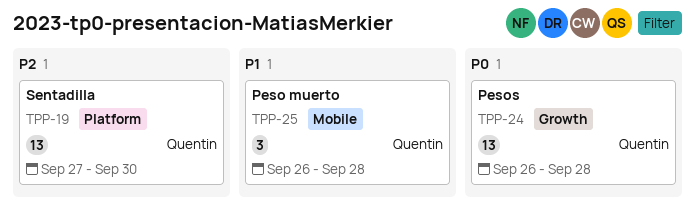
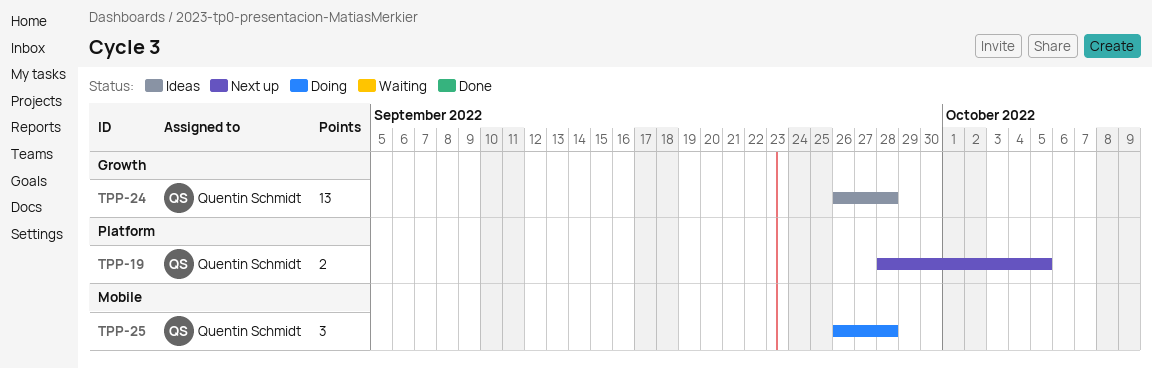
TPP-19, estimate: 13 -> 2
TPP-19, start: Sep 27 -> Sep 28
TPP-19, due: Sep 30 -> Oct 5

